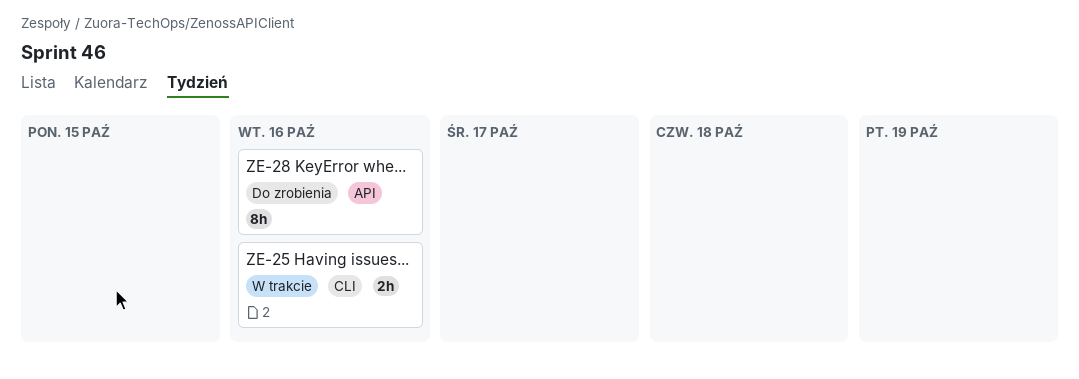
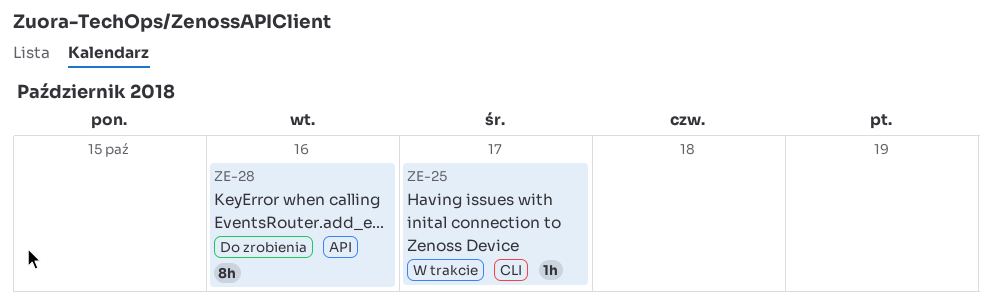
ZE-25, estimate: 2h -> 1h
ZE-25, due: Oct 16 -> Oct 17

